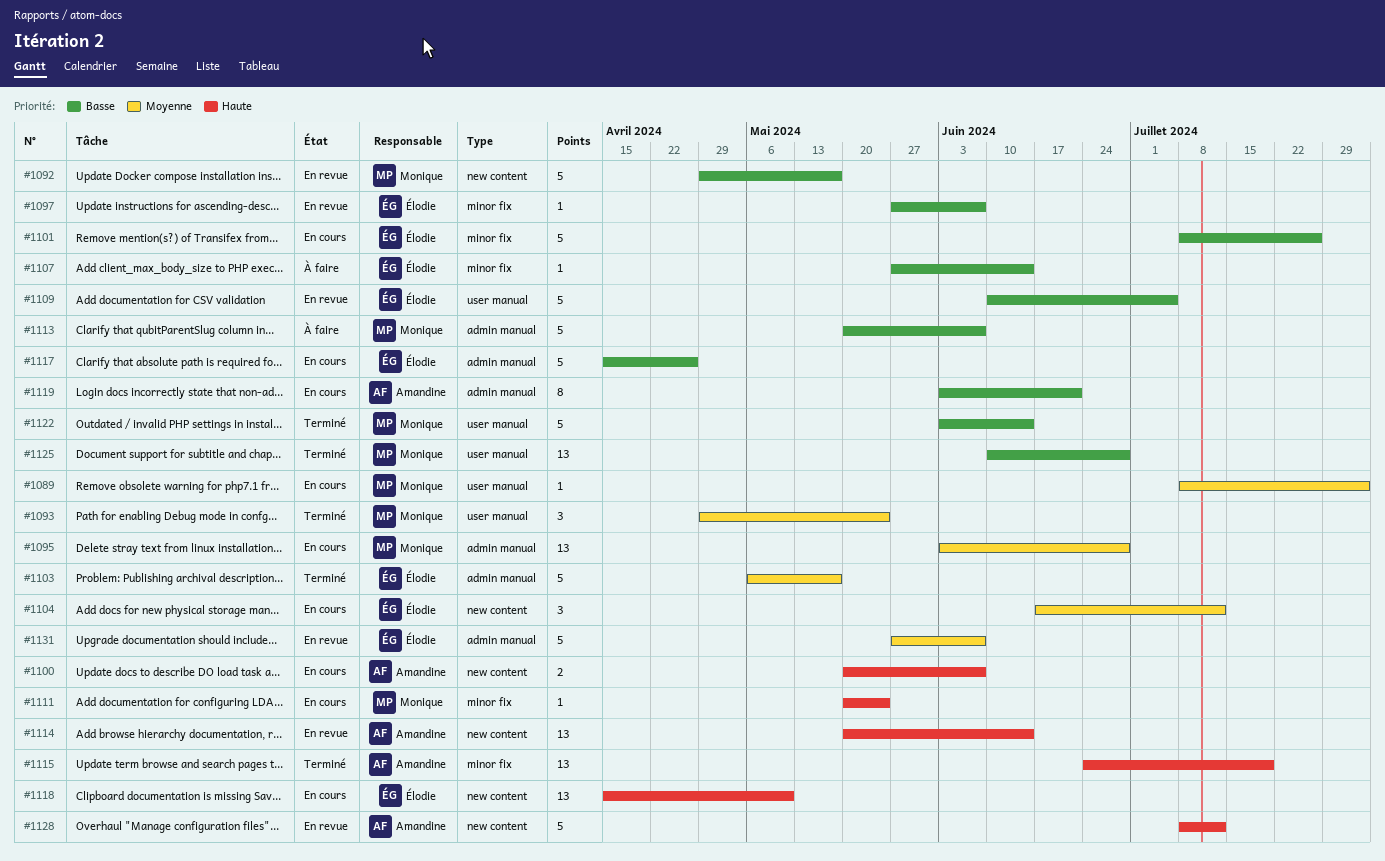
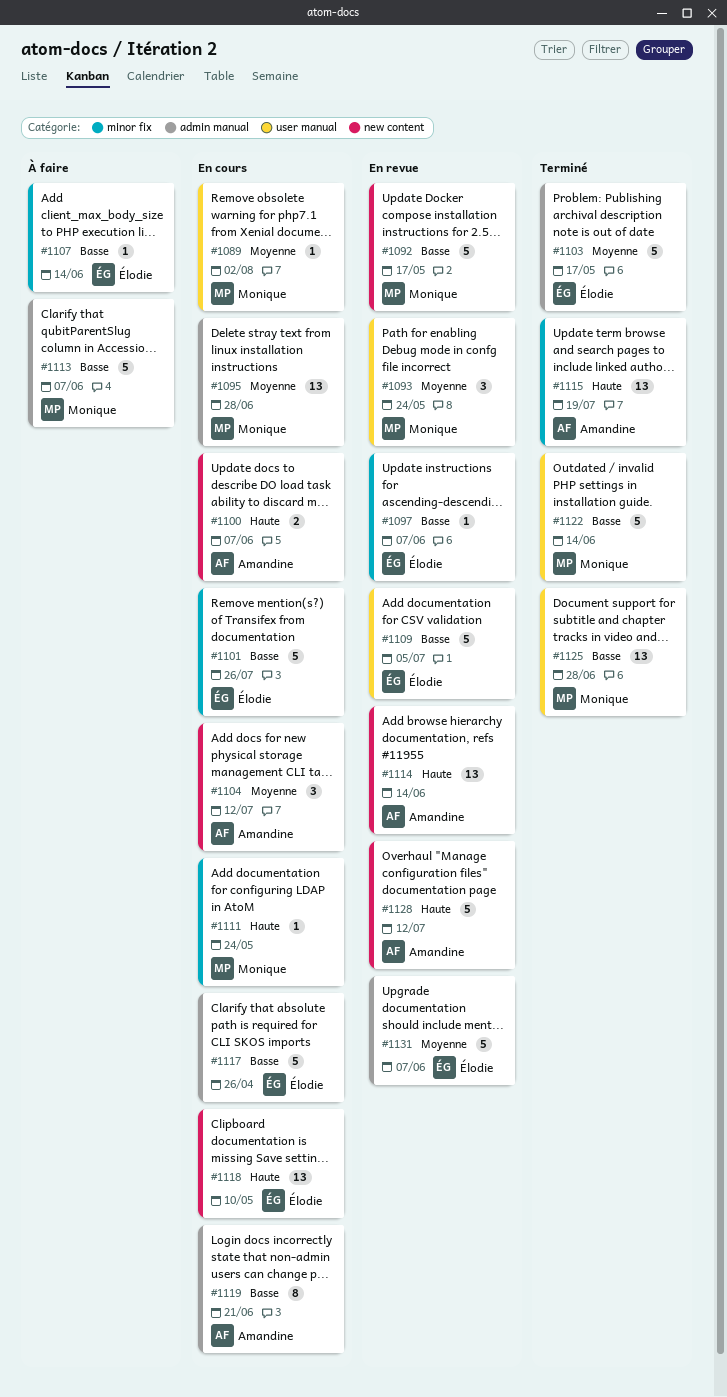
#1093, status: Terminé -> En revue
#1104, owner: Élodie -> Amandine

